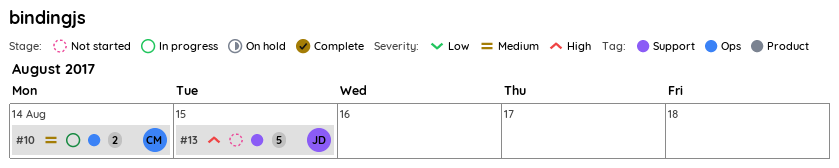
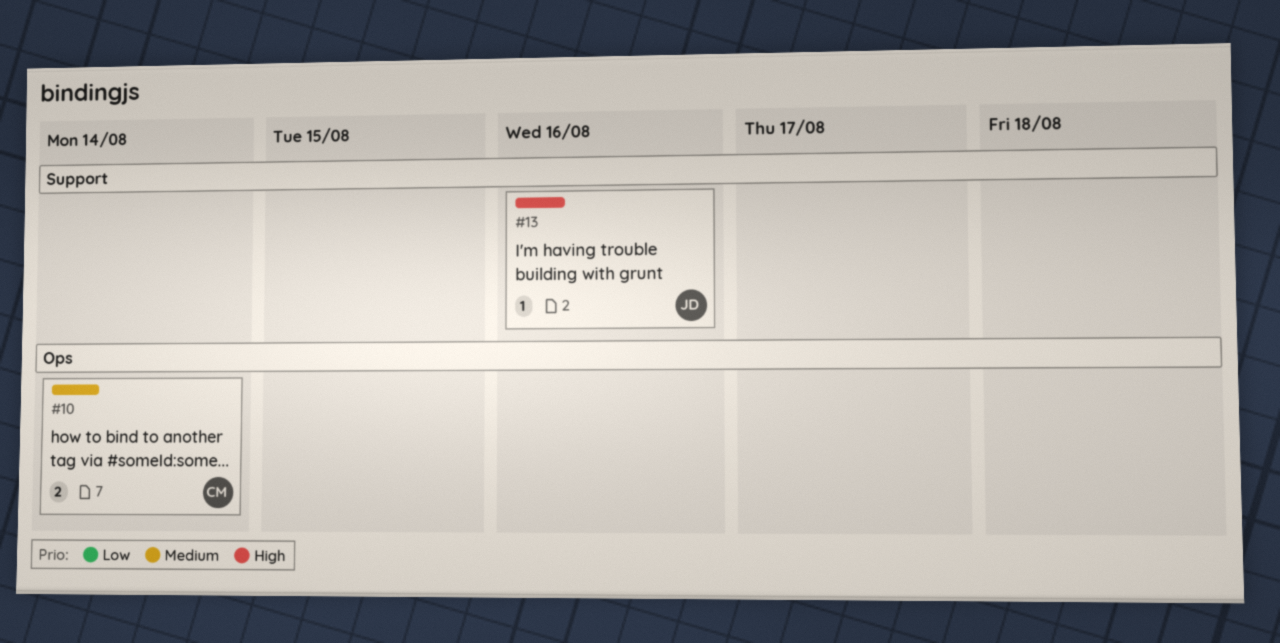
#13, estimate: 5 -> 1
#13, due: Aug 15 -> Aug 16

